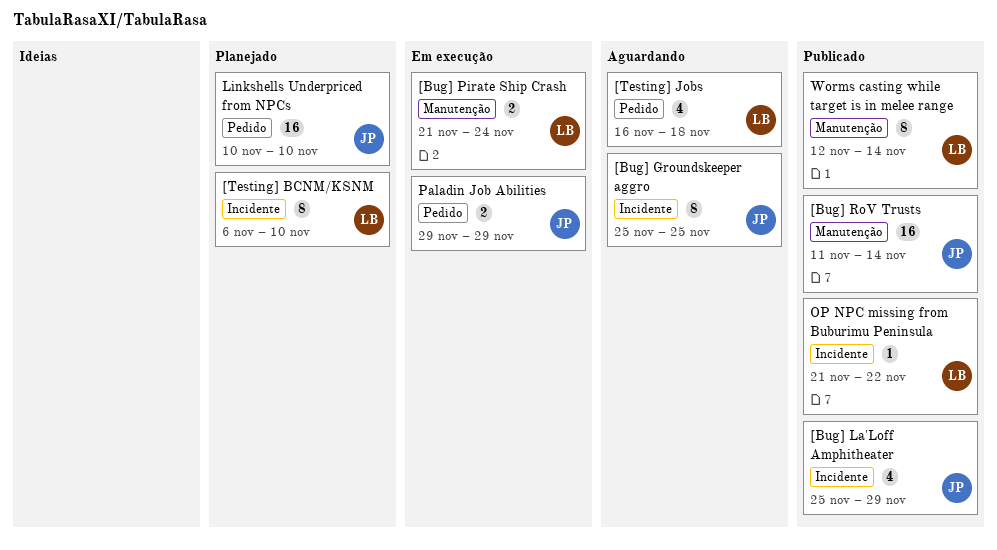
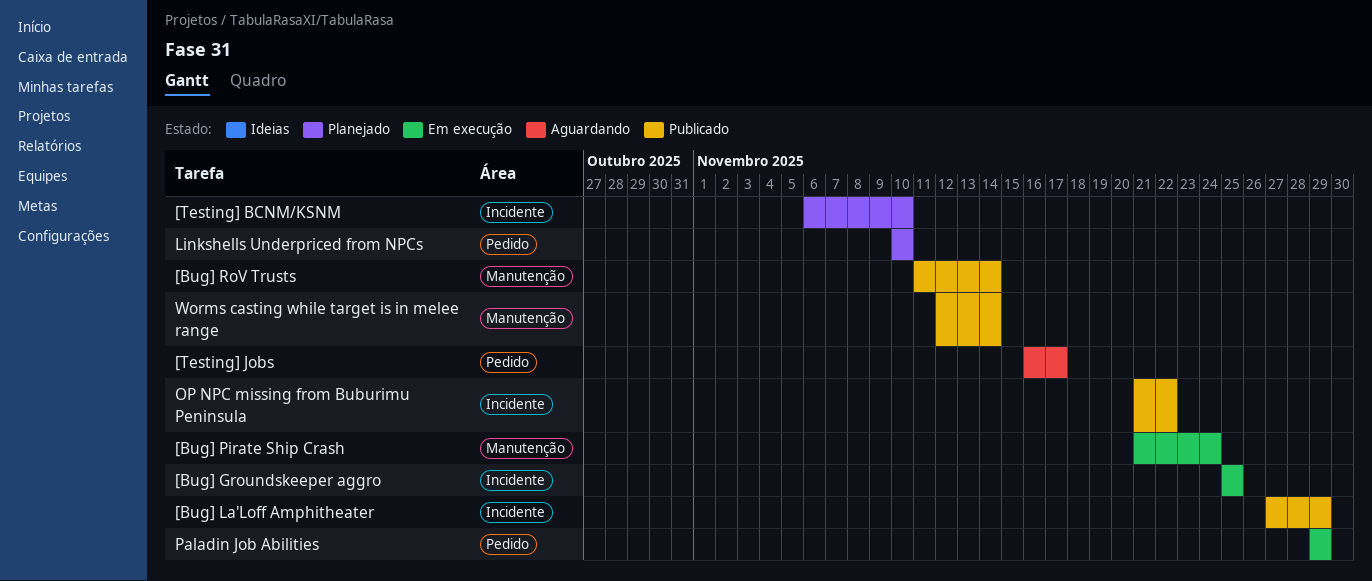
[Bug] Groundskeeper aggro, status: Aguardando -> Em execução
[Bug] La'Loff Amphitheater, start: Nov 25 -> Nov 27
[Testing] Jobs, due: Nov 18 -> Nov 17

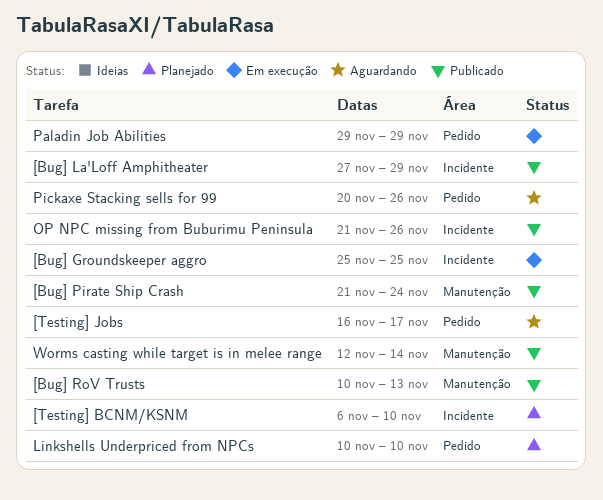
[Bug] Pirate Ship Crash, status: Em execução -> Publicado
[Bug] RoV Trusts, start: Nov 11 -> Nov 10
[Bug] RoV Trusts, due: Nov 14 -> Nov 13
OP NPC missing from Buburimu Peninsula, due: Nov 22 -> Nov 26
Pickaxe Stacking sells for 99: none -> present

